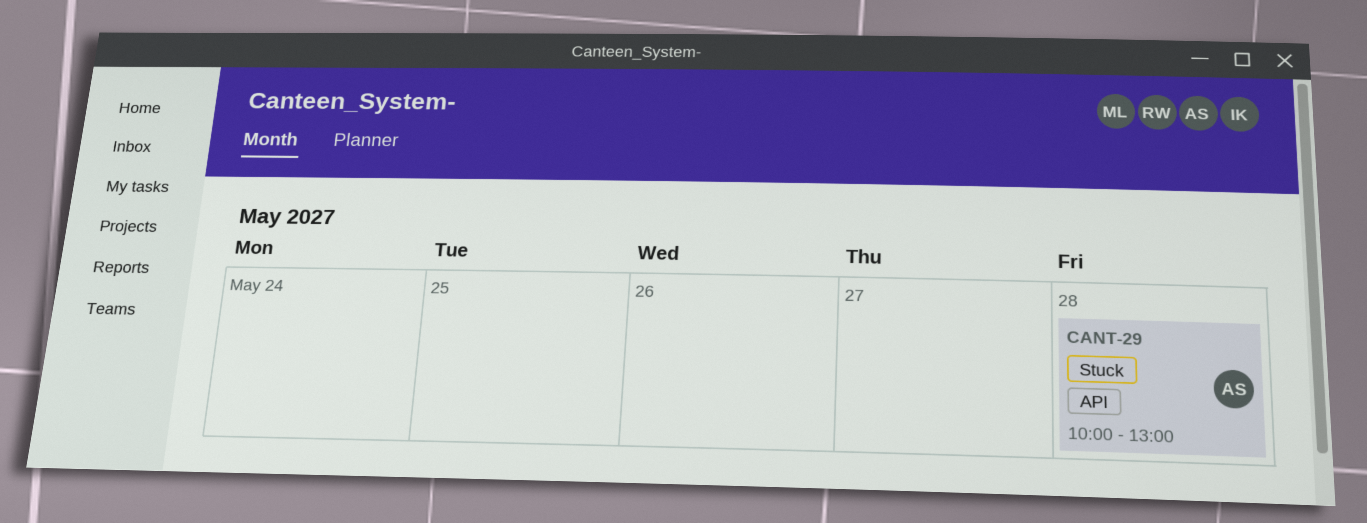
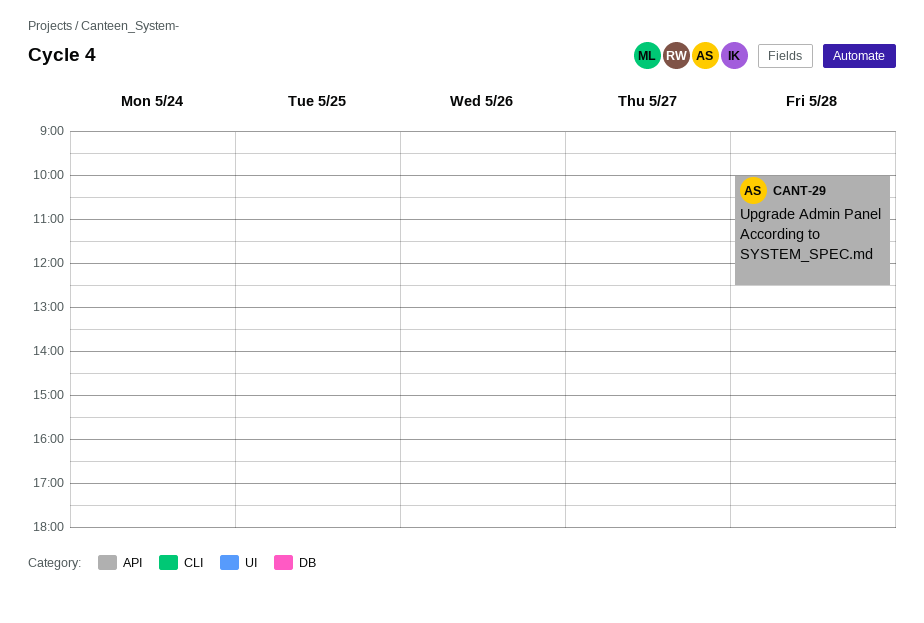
CANT-29, ends: 13:00 -> 12:30

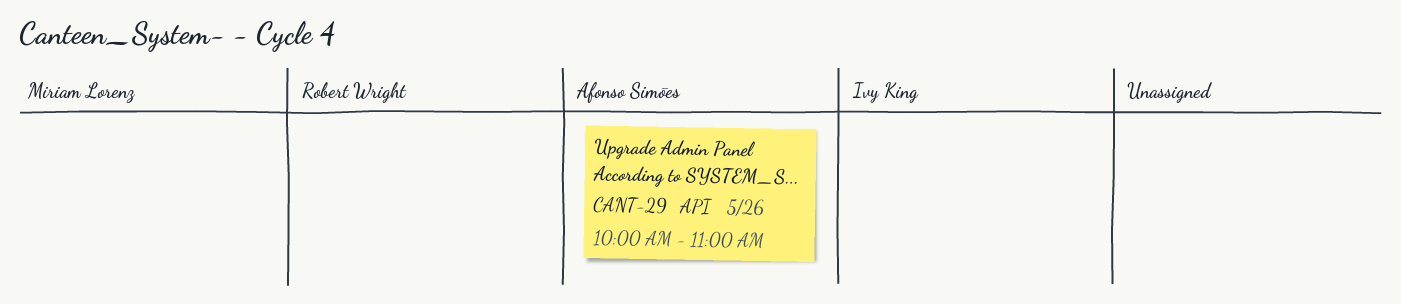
CANT-29, day: May 28 -> May 26
CANT-29, ends: 12:30 -> 11:00

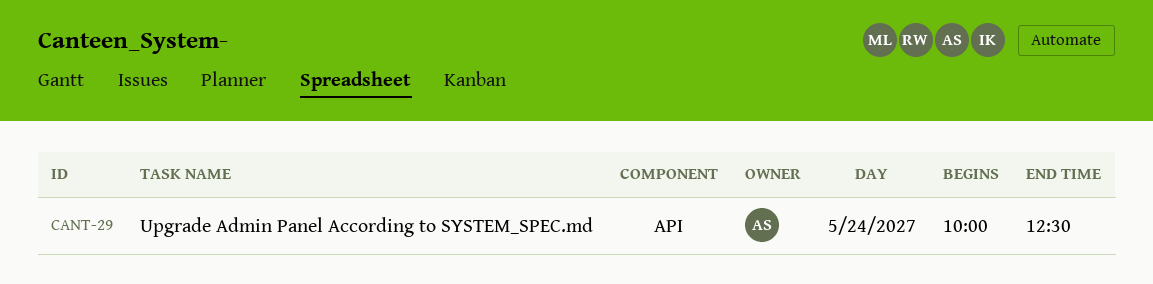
CANT-29, day: May 26 -> May 24
CANT-29, ends: 11:00 -> 12:30

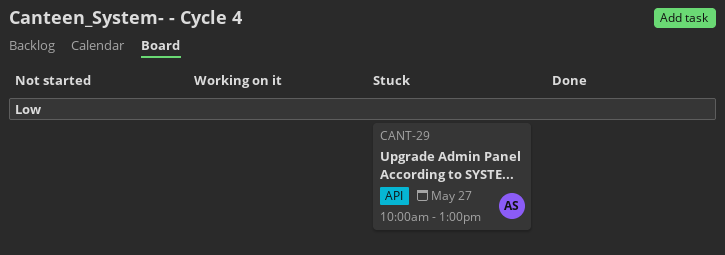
CANT-29, day: May 24 -> May 27
CANT-29, ends: 12:30 -> 13:00

